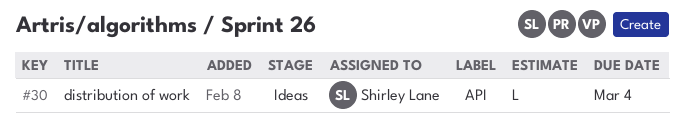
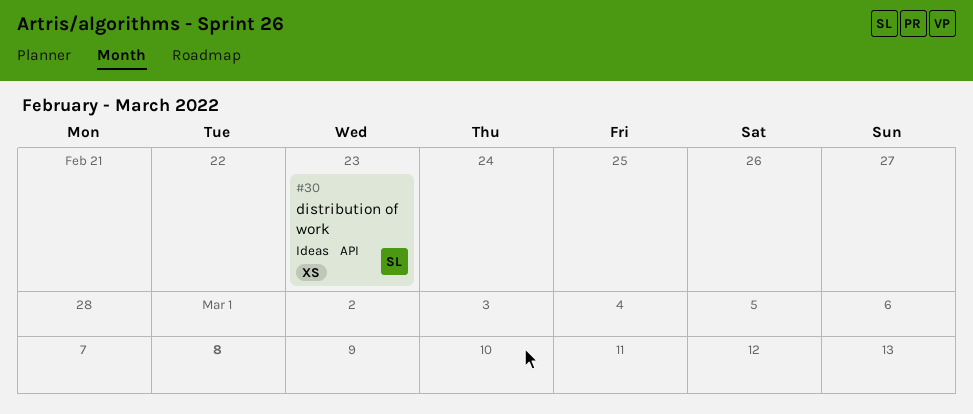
#30, estimate: L -> XS
#30, due: Mar 4 -> Feb 23

